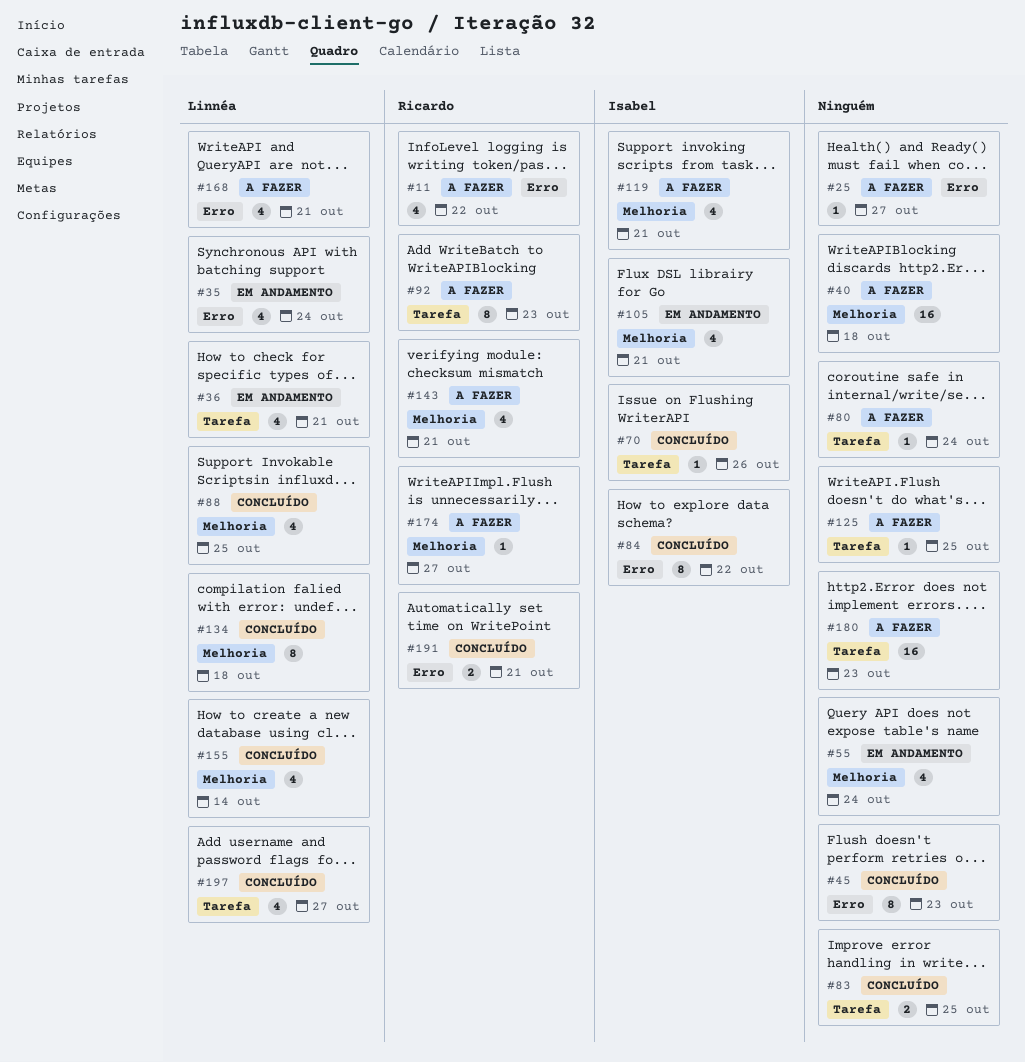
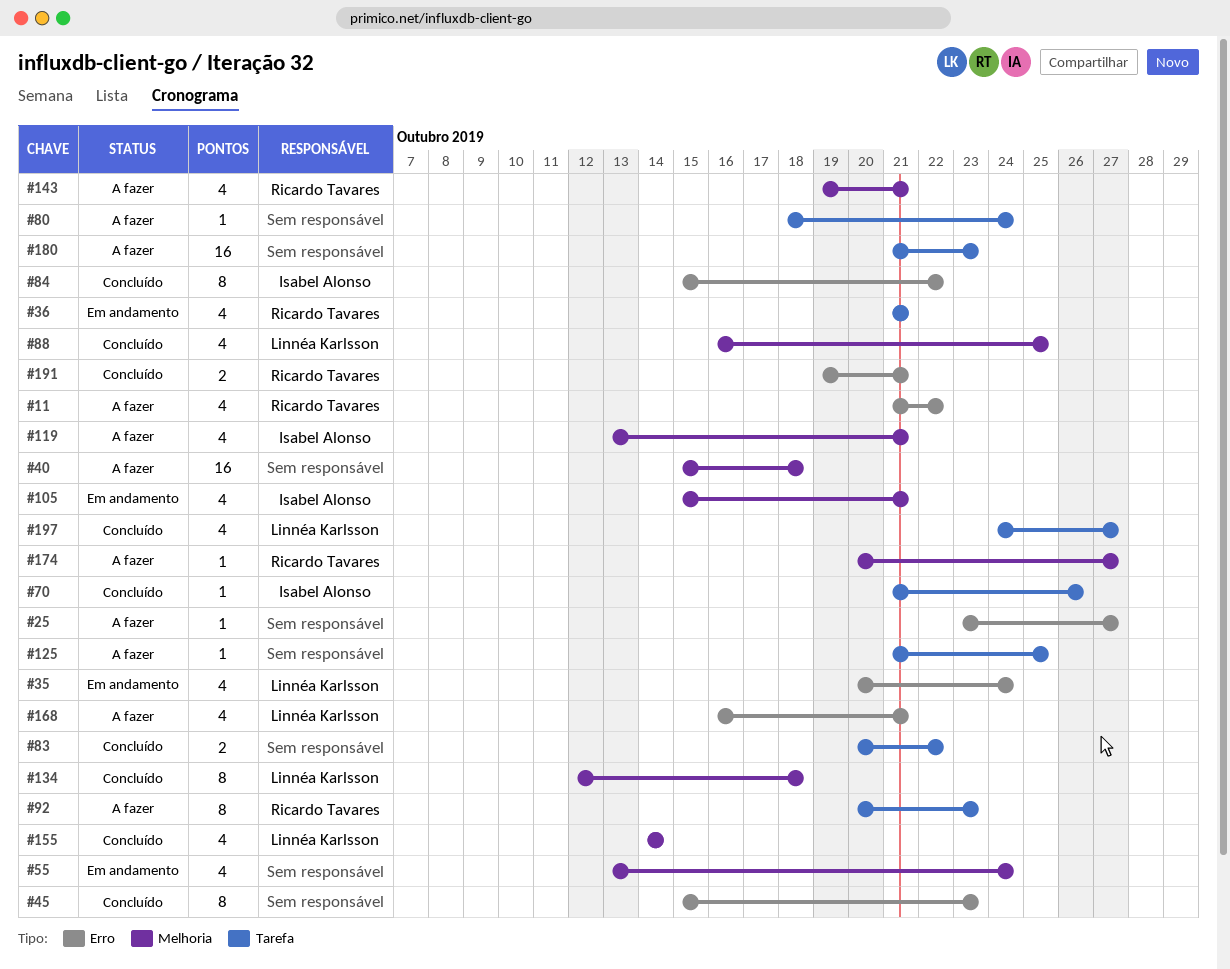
#36, owner: Linnéa Karlsson -> Ricardo Tavares
#83, due: Oct 25 -> Oct 22

